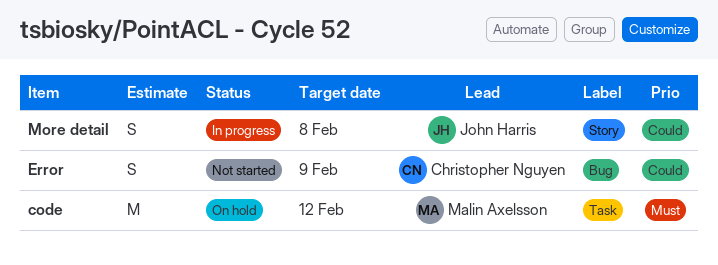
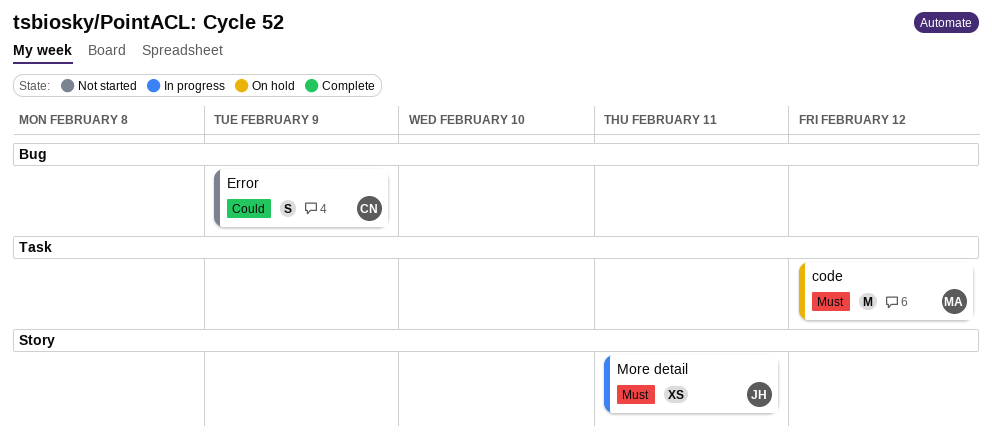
More detail, priority: Could -> Must
More detail, estimate: S -> XS
More detail, due: Feb 8 -> Feb 11

